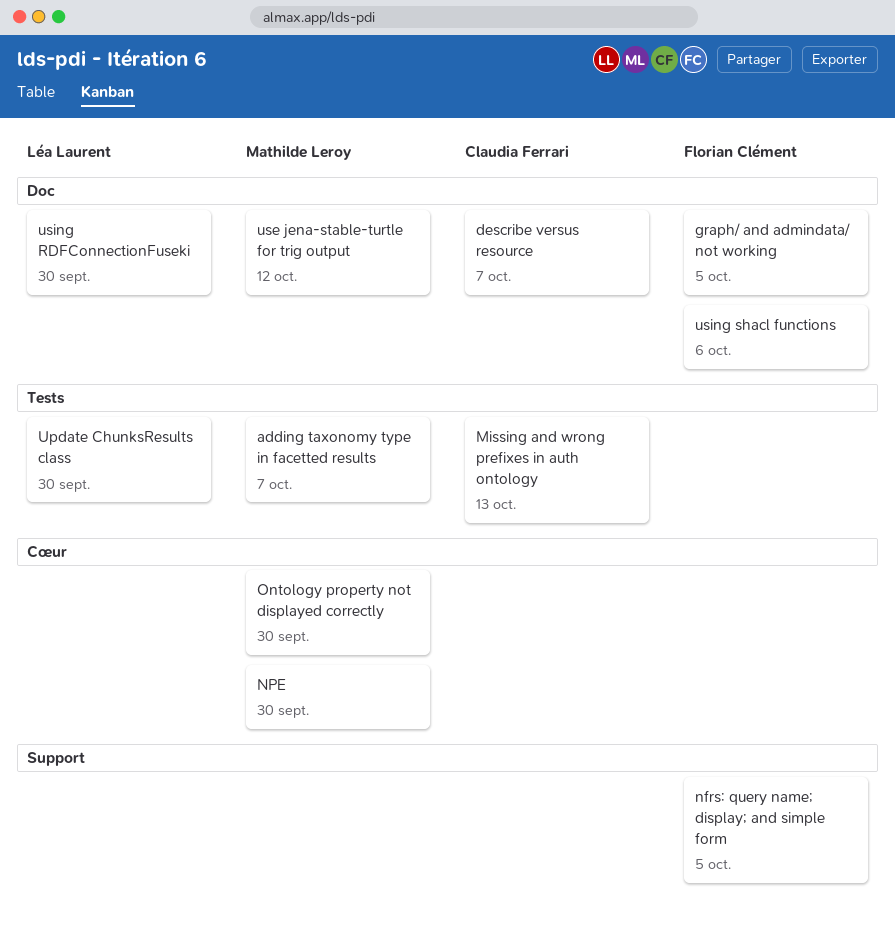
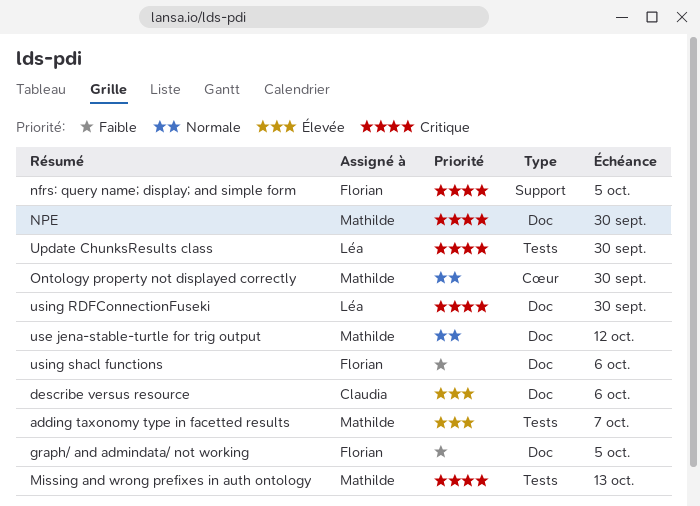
describe versus resource, due: Oct 7 -> Oct 6
Missing and wrong prefixes in auth ontology, owner: Claudia Ferrari -> Mathilde Leroy
NPE, label: Cœur -> Doc

